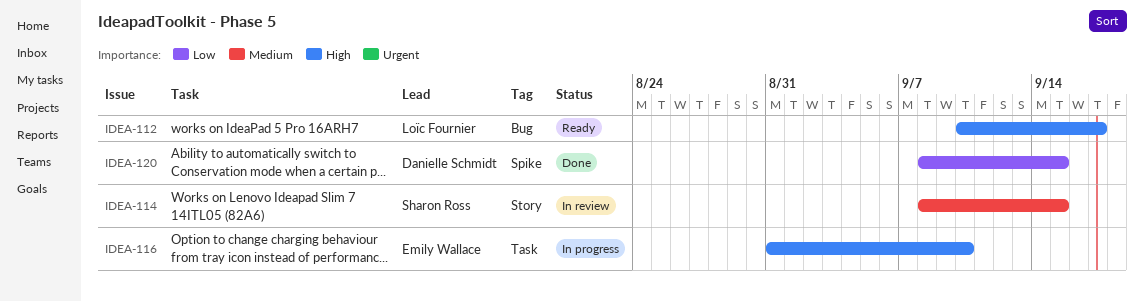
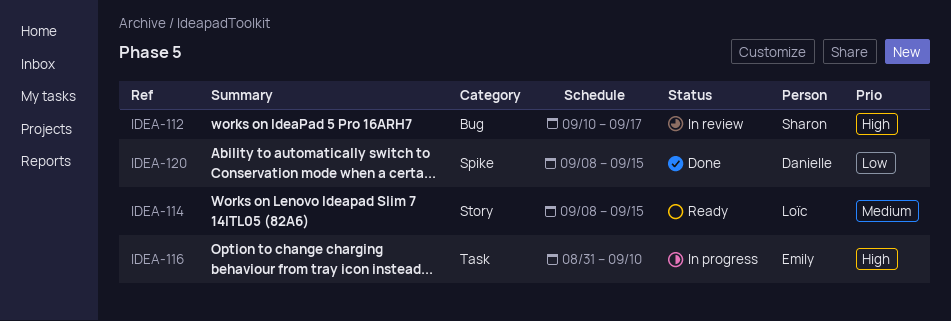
IDEA-112, status: Ready -> In review
IDEA-112, owner: Loïc Fournier -> Sharon Ross
IDEA-114, status: In review -> Ready
IDEA-114, owner: Sharon Ross -> Loïc Fournier

